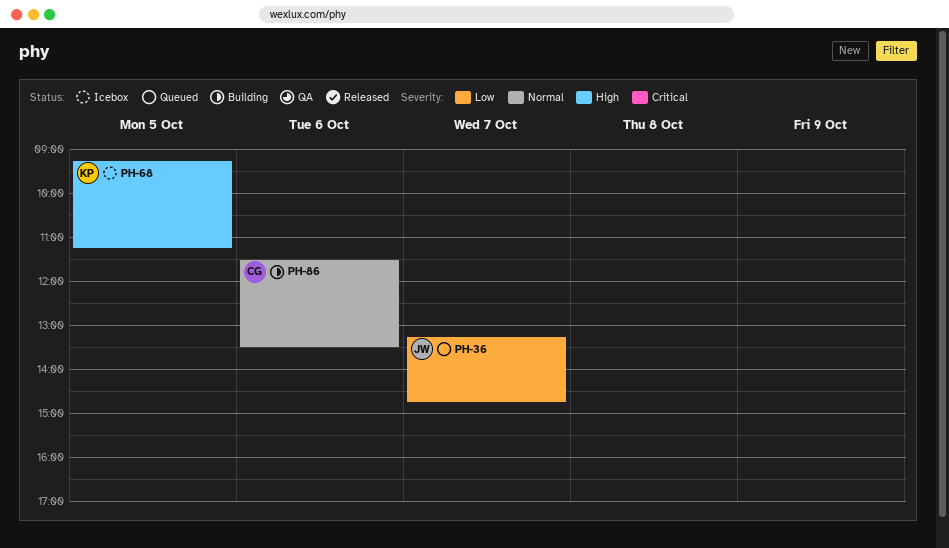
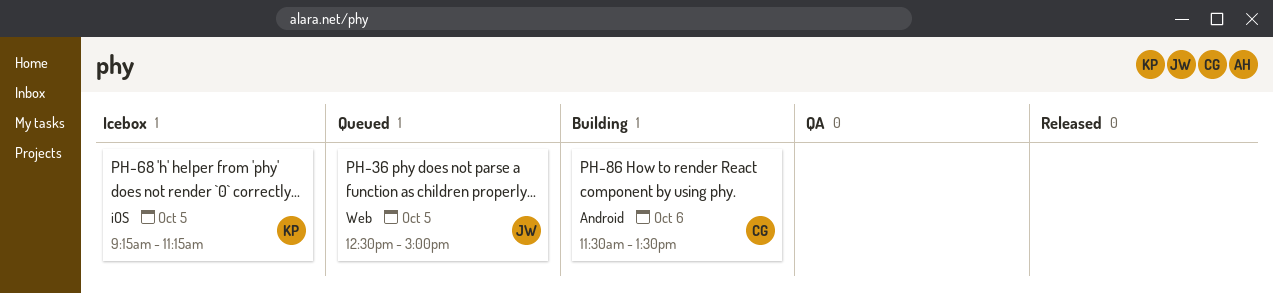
PH-36, day: Oct 7 -> Oct 5
PH-36, begins: 13:15 -> 12:30
PH-36, ends: 14:45 -> 15:00

